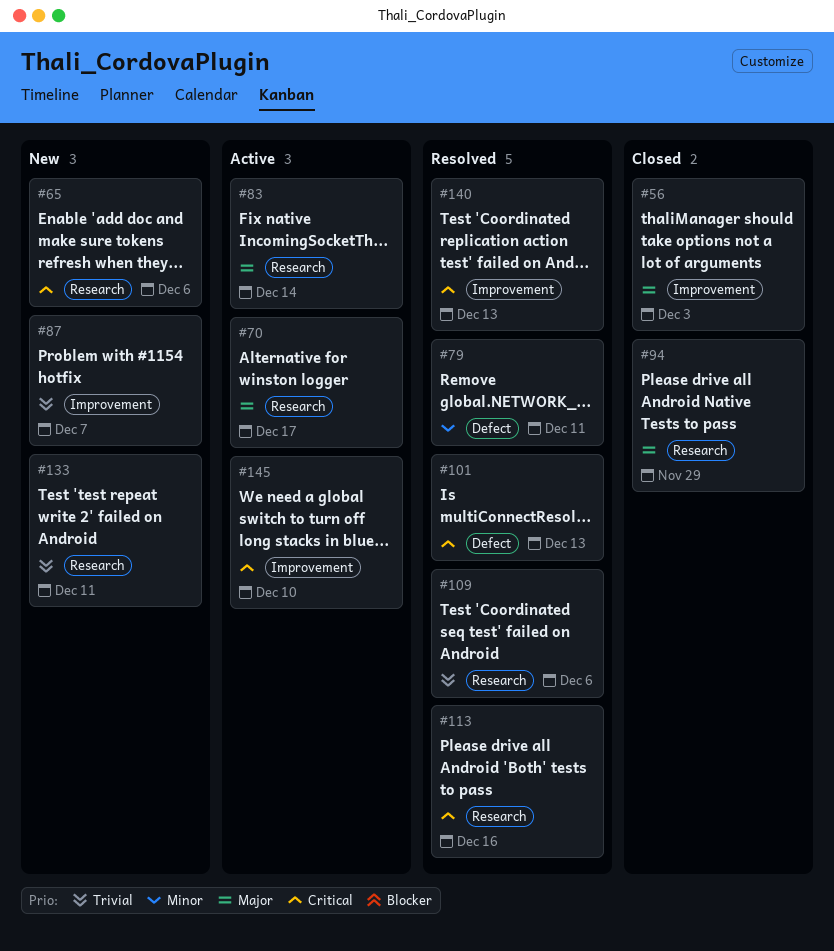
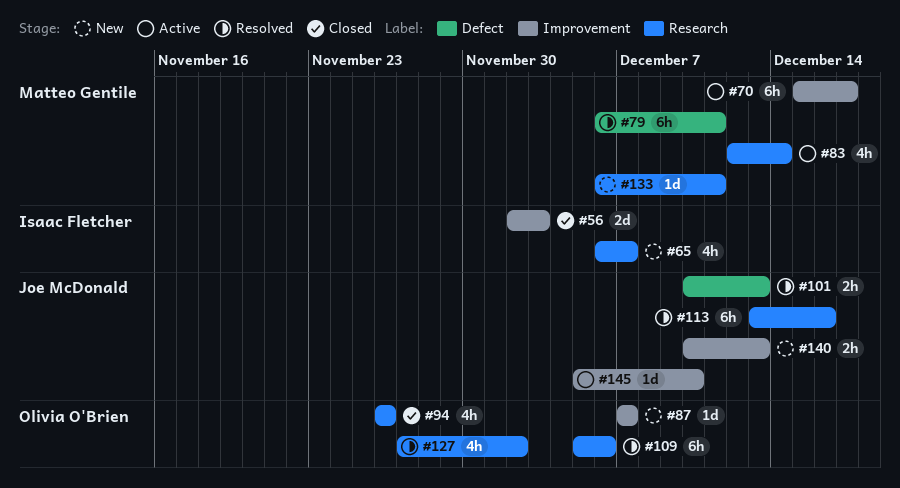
#65, due: Dec 6 -> Dec 7
#70, label: Research -> Improvement
#94, due: Nov 29 -> Nov 26
#127: none -> present
#140, status: Resolved -> New

